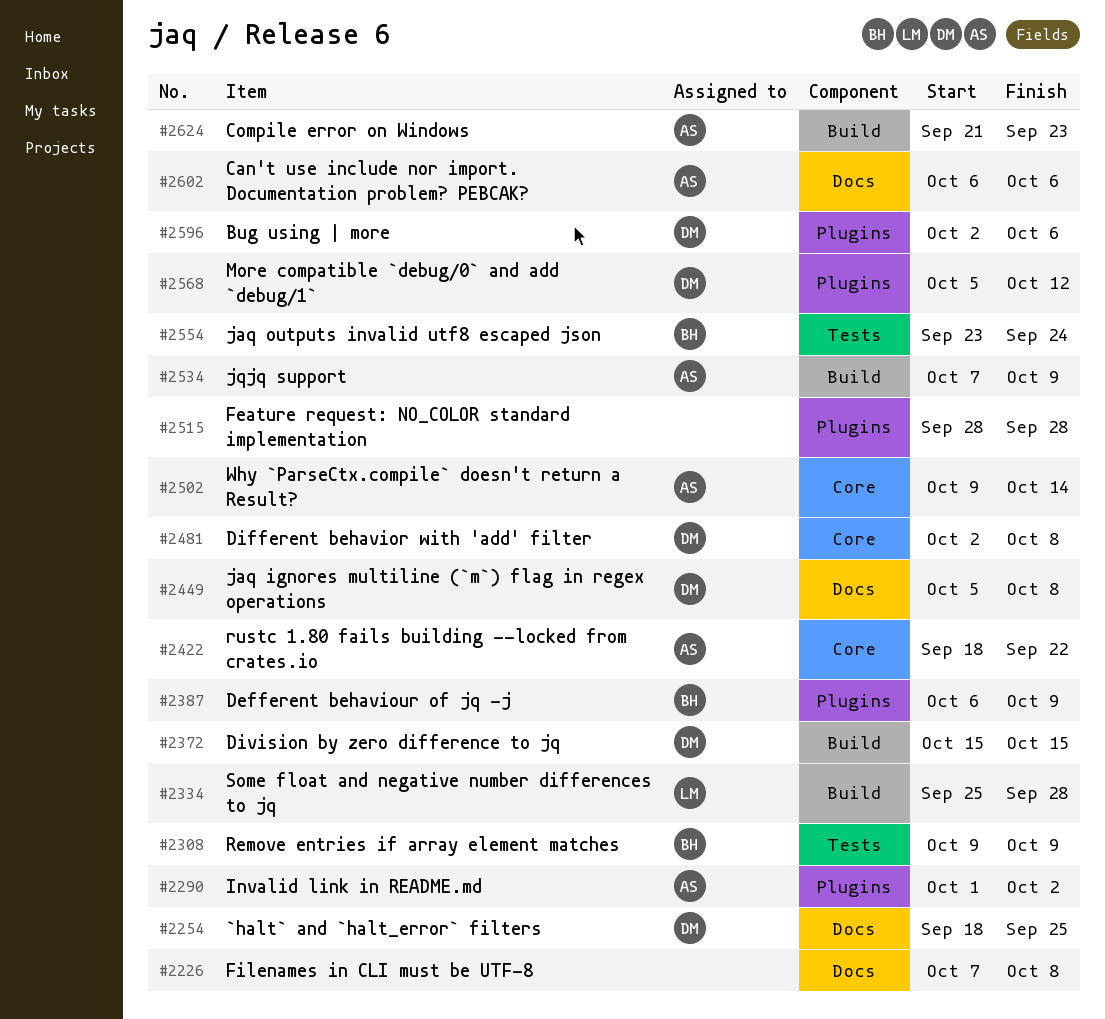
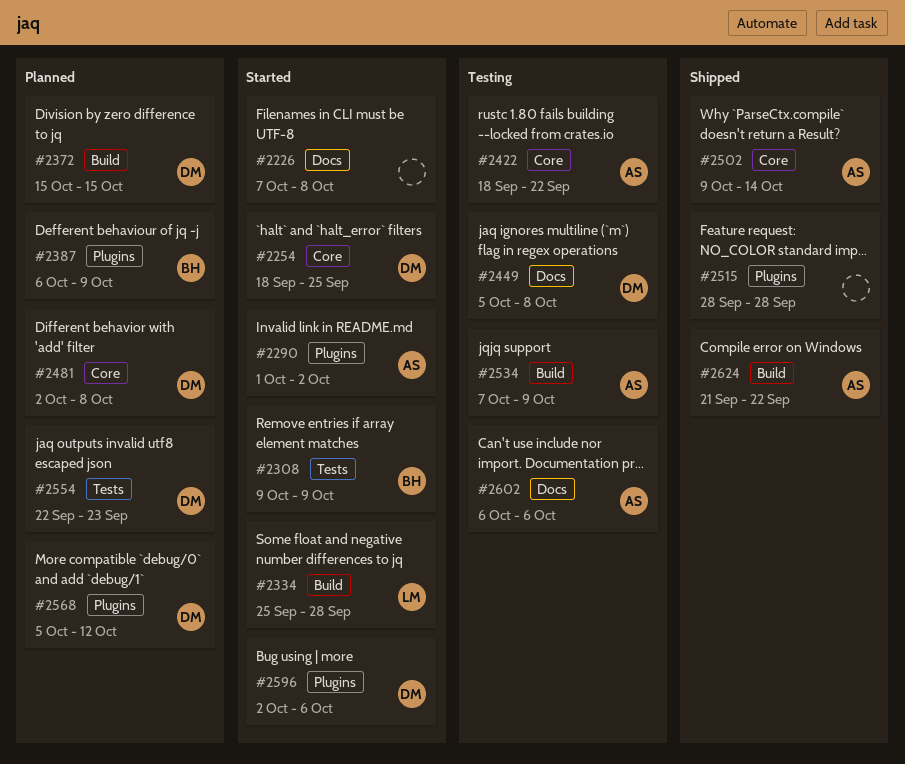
#2254, label: Docs -> Core
#2554, owner: BH -> DM
#2554, start: Sep 23 -> Sep 22
#2554, due: Sep 24 -> Sep 23
#2624, due: Sep 23 -> Sep 22

